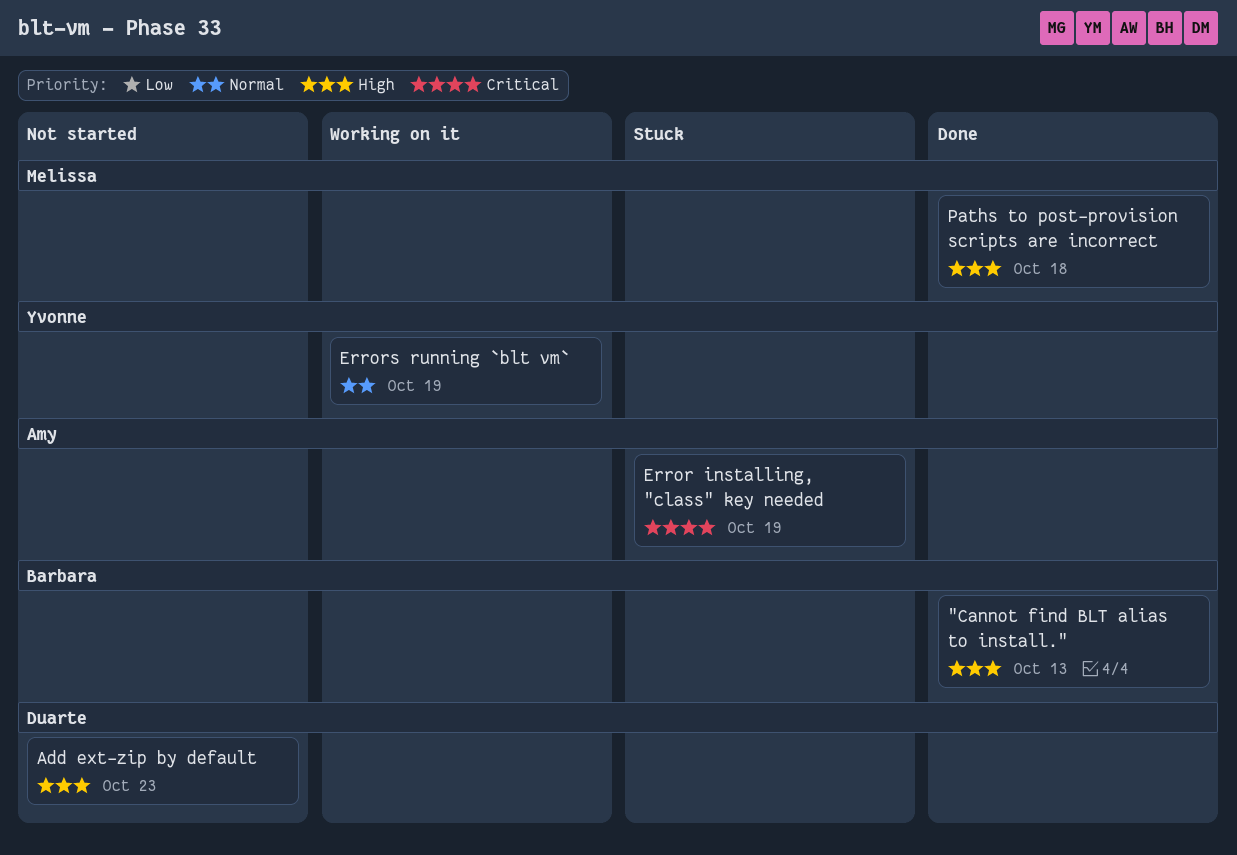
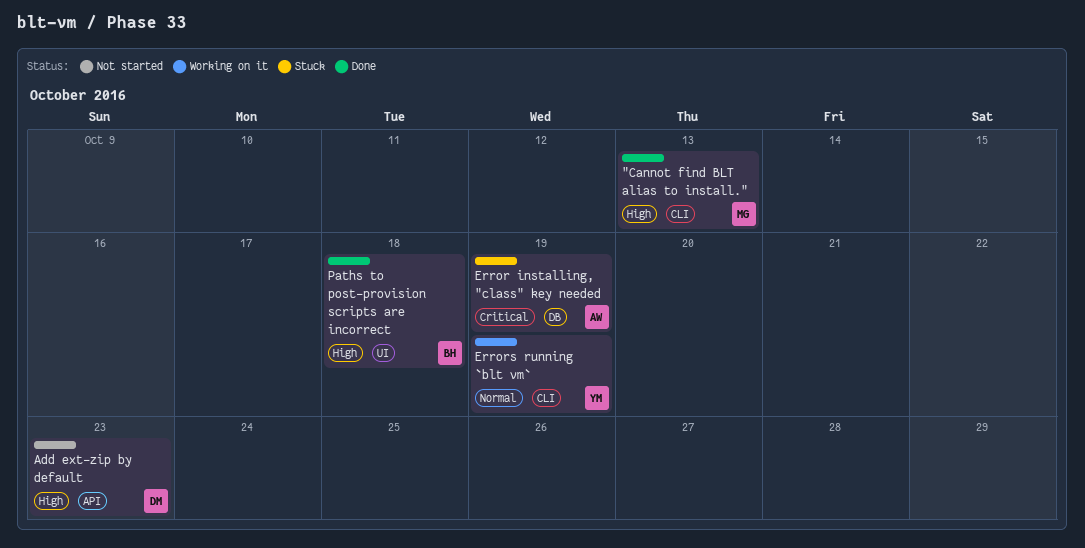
"Cannot find BLT alias to install.", owner: Barbara -> Melissa
Paths to post-provision scripts are incorrect, owner: Melissa -> Barbara

